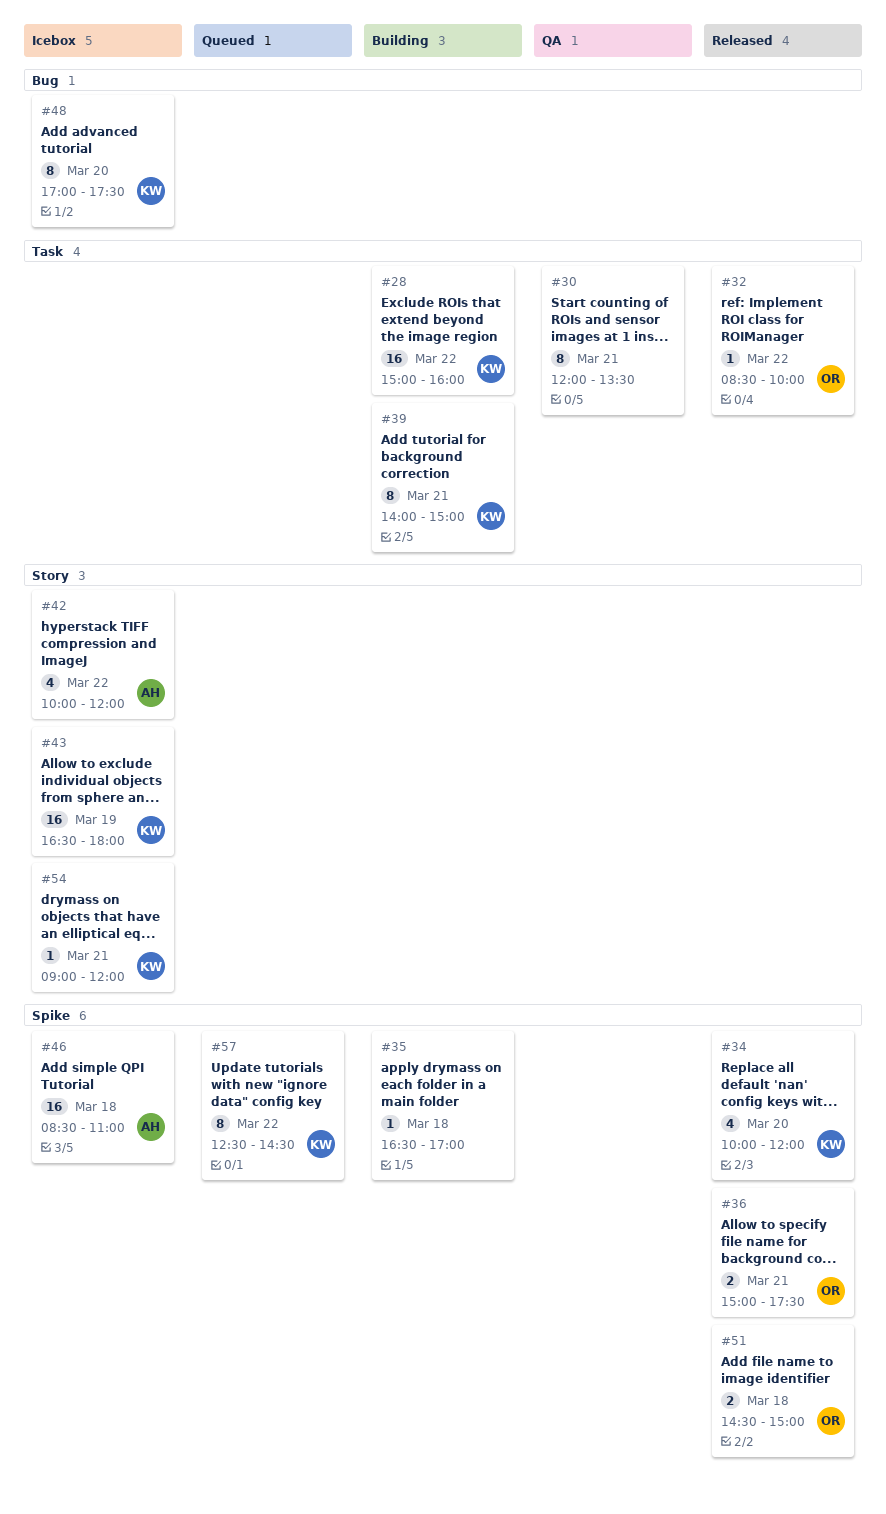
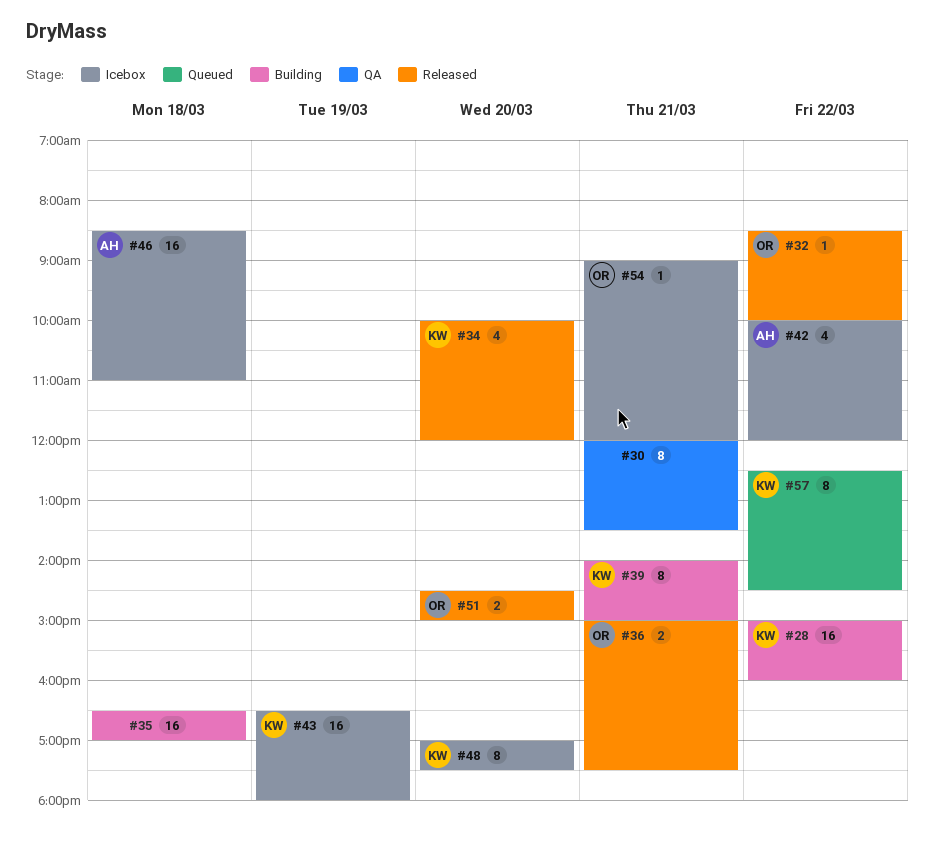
#35, estimate: 1 -> 16
#51, day: Mar 18 -> Mar 20
#54, owner: KW -> OR

